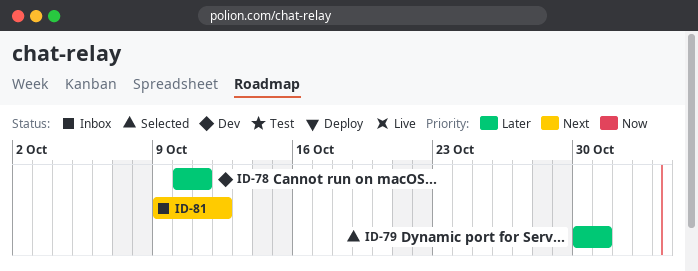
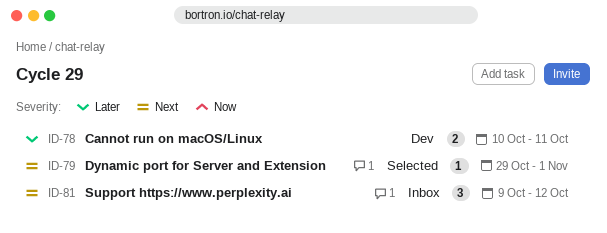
ID-79, priority: Later -> Next
ID-79, start: Oct 30 -> Oct 29
ID-79, due: Oct 31 -> Nov 1

